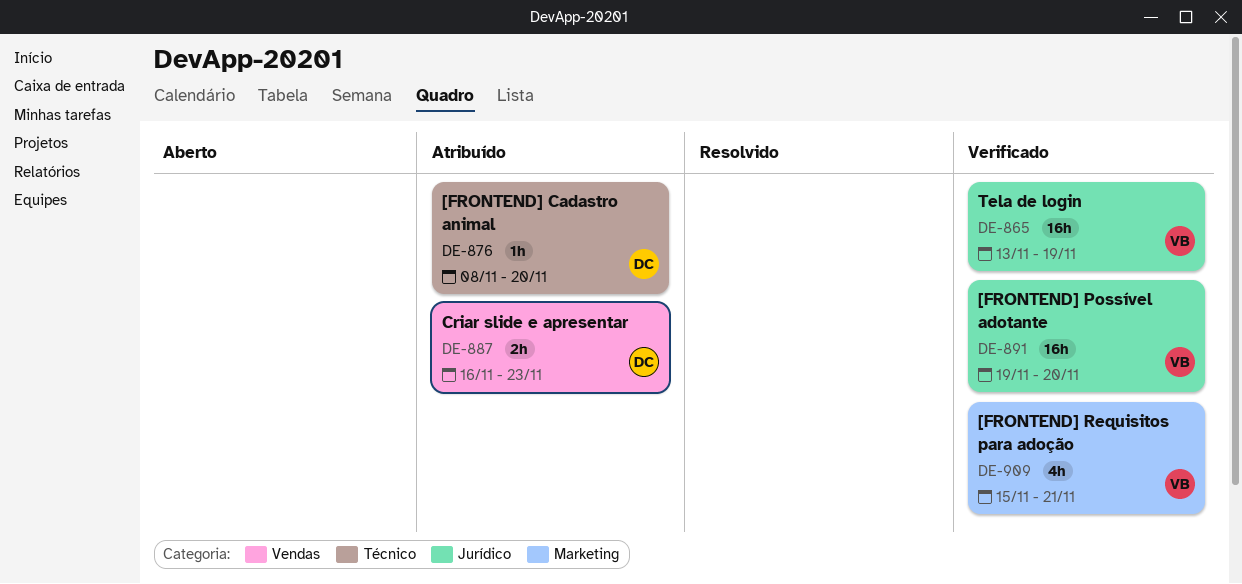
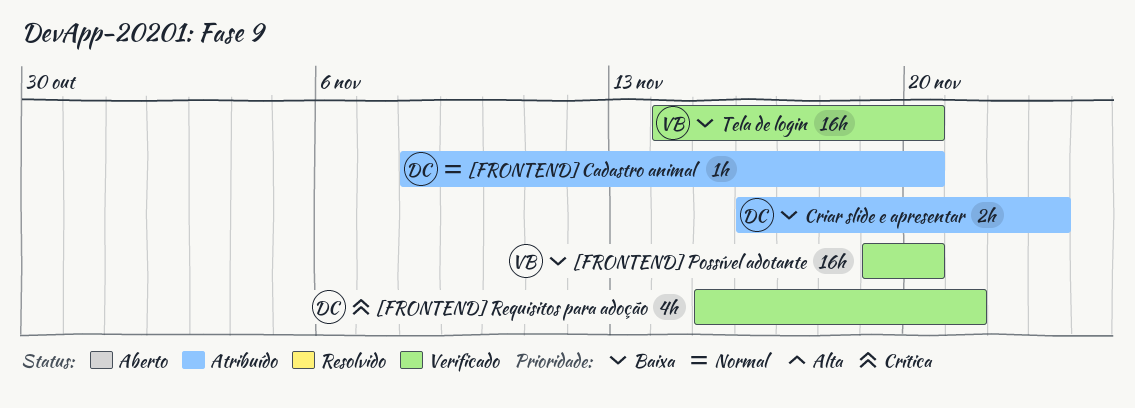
[FRONTEND] Requisitos para adoção, owner: VB -> DC
Tela de login, start: Nov 13 -> Nov 14
Tela de login, due: Nov 19 -> Nov 20

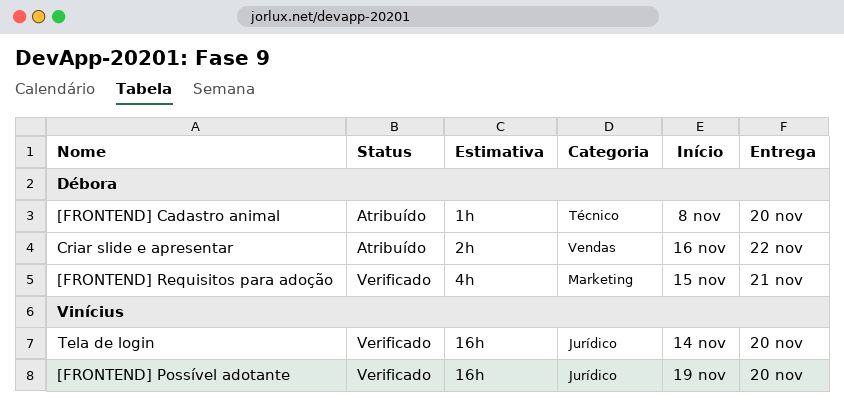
Criar slide e apresentar, due: Nov 23 -> Nov 22

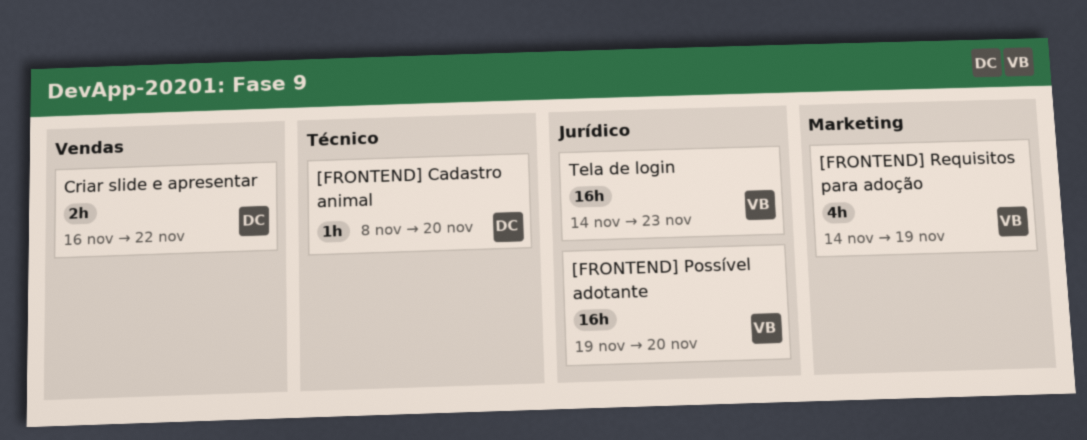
[FRONTEND] Requisitos para adoção, owner: Débora -> Vinícius
[FRONTEND] Requisitos para adoção, start: Nov 15 -> Nov 14
[FRONTEND] Requisitos para adoção, due: Nov 21 -> Nov 19
Tela de login, due: Nov 20 -> Nov 23

